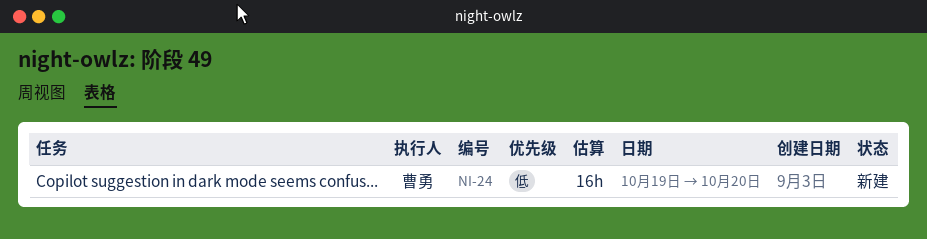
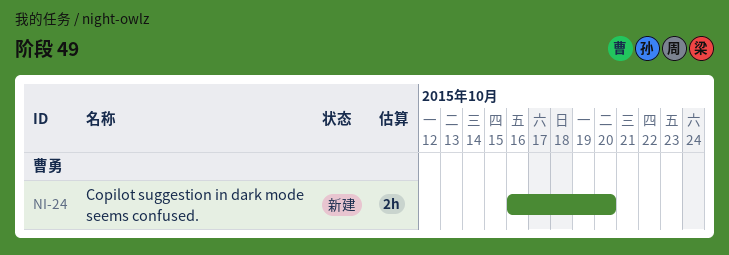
NI-24, estimate: 16h -> 2h
NI-24, start: Oct 19 -> Oct 16

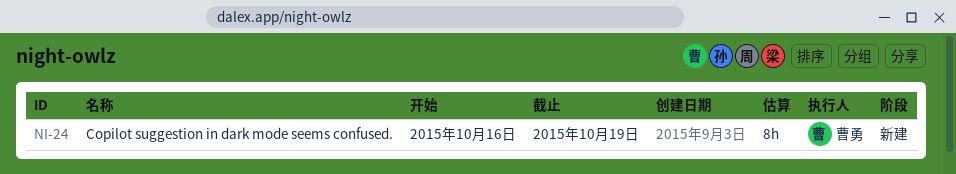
NI-24, estimate: 2h -> 8h
NI-24, due: Oct 20 -> Oct 19

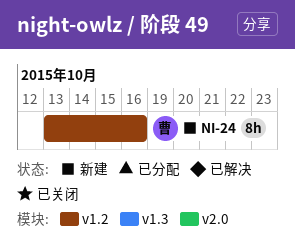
NI-24, start: Oct 16 -> Oct 13
NI-24, due: Oct 19 -> Oct 16

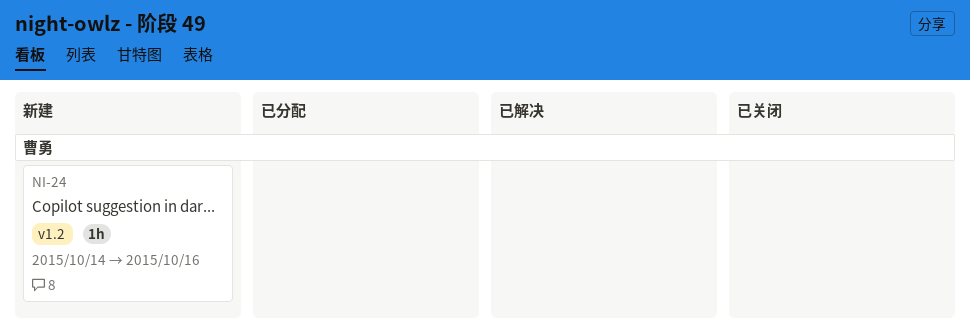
NI-24, estimate: 8h -> 1h
NI-24, start: Oct 13 -> Oct 14

